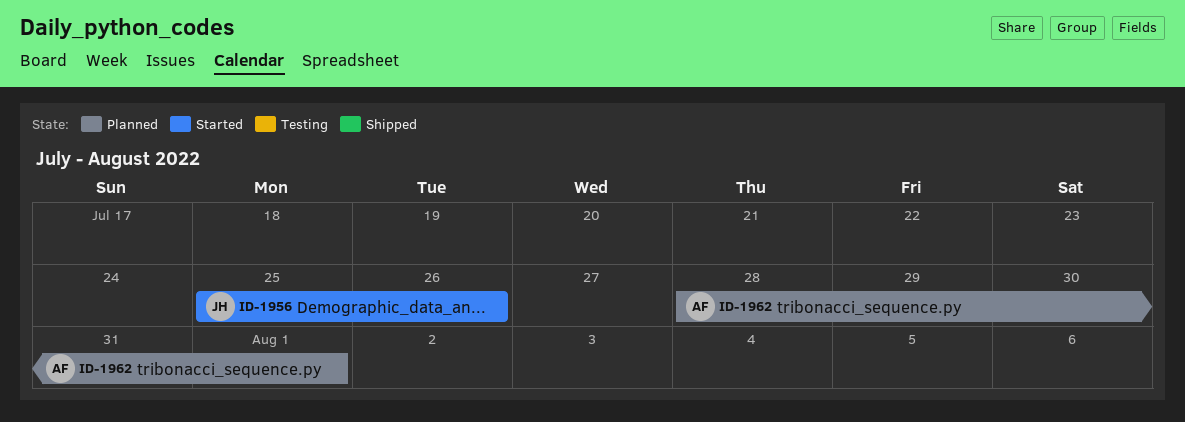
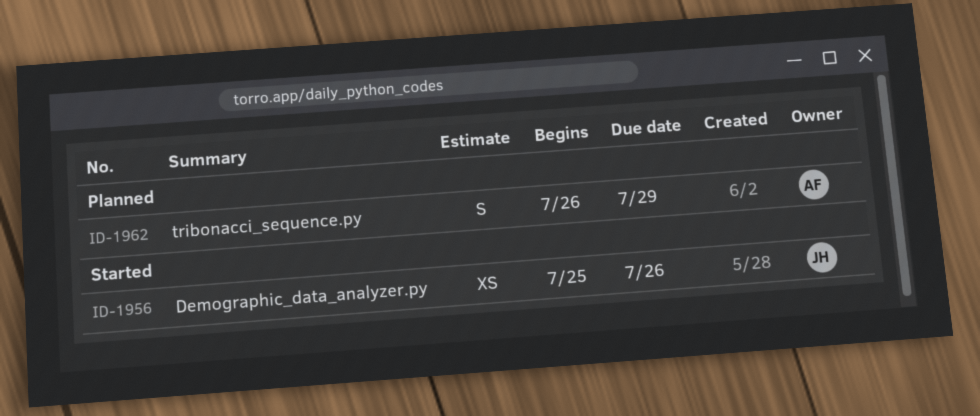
ID-1962, start: Jul 28 -> Jul 26
ID-1962, due: Aug 1 -> Jul 29

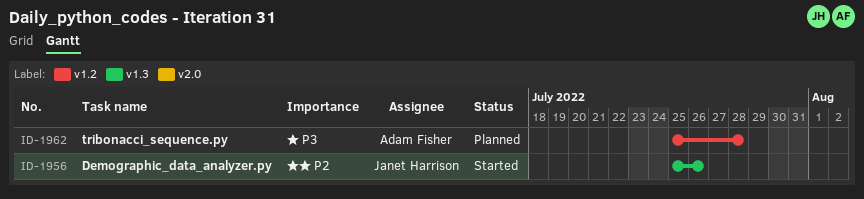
ID-1962, start: Jul 26 -> Jul 25
ID-1962, due: Jul 29 -> Jul 28

